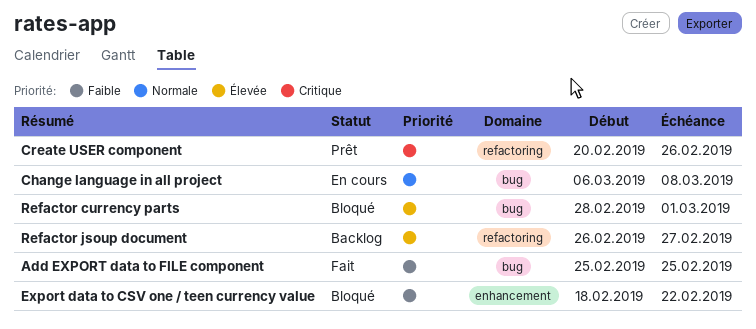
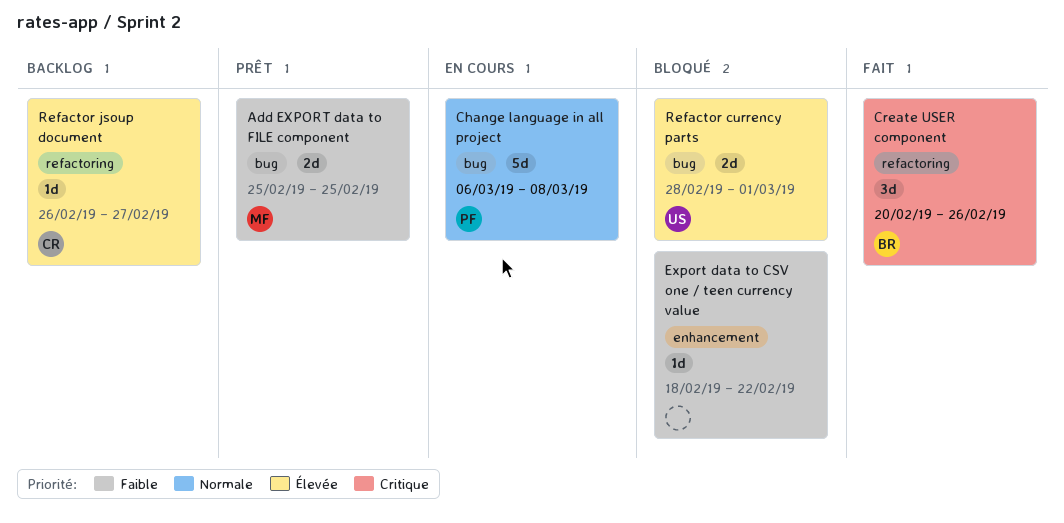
Add EXPORT data to FILE component, status: Fait -> Prêt
Create USER component, status: Prêt -> Fait

